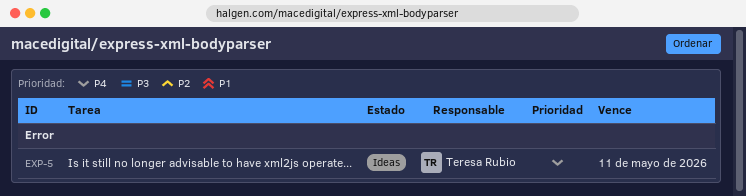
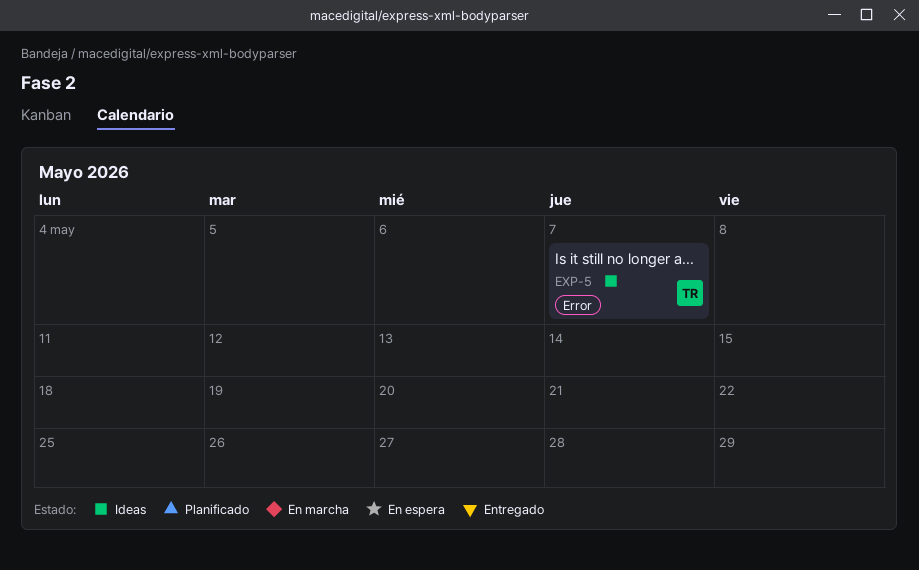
EXP-5, due: May 11 -> May 7

